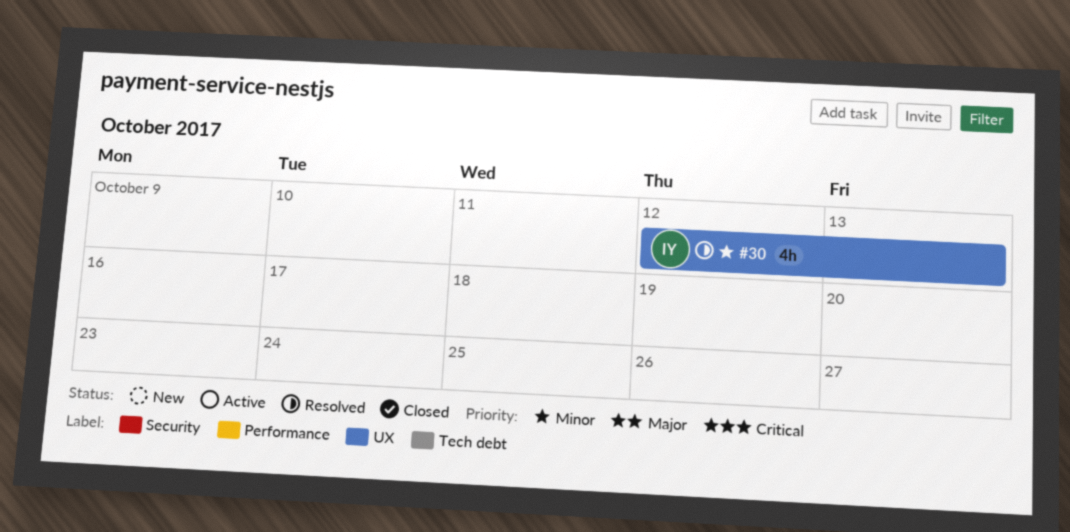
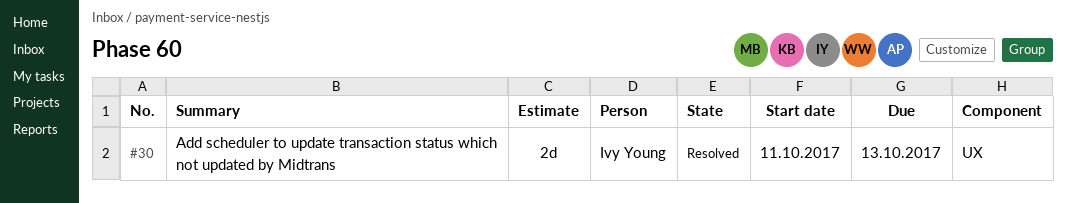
#30, estimate: 4h -> 2d
#30, start: Oct 12 -> Oct 11

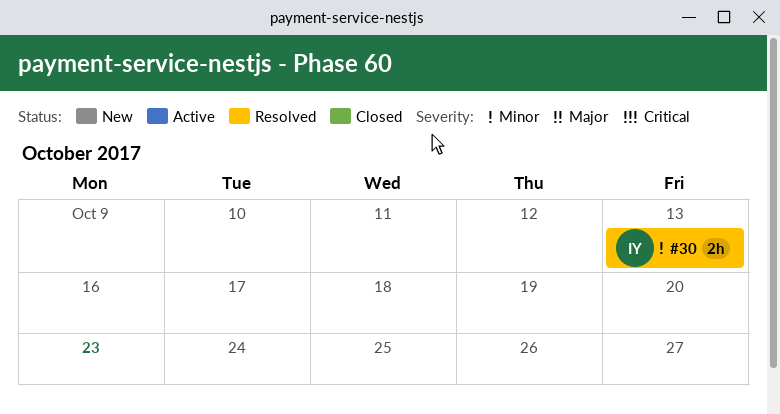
#30, estimate: 2d -> 2h
#30, start: Oct 11 -> Oct 13

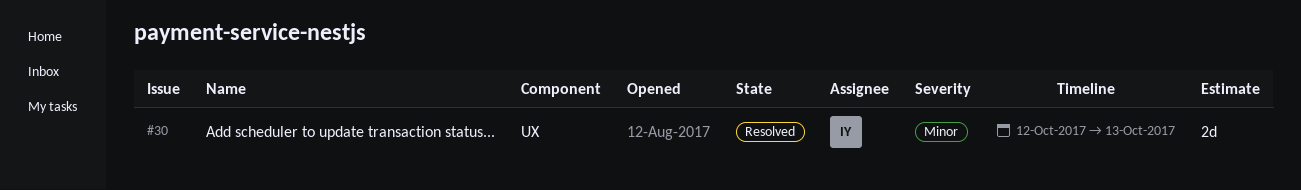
#30, estimate: 2h -> 2d
#30, start: Oct 13 -> Oct 12

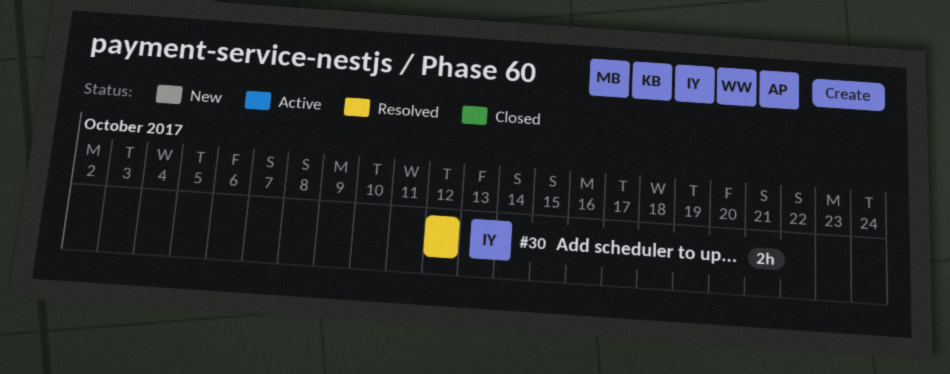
#30, estimate: 2d -> 2h
#30, due: Oct 13 -> Oct 12

